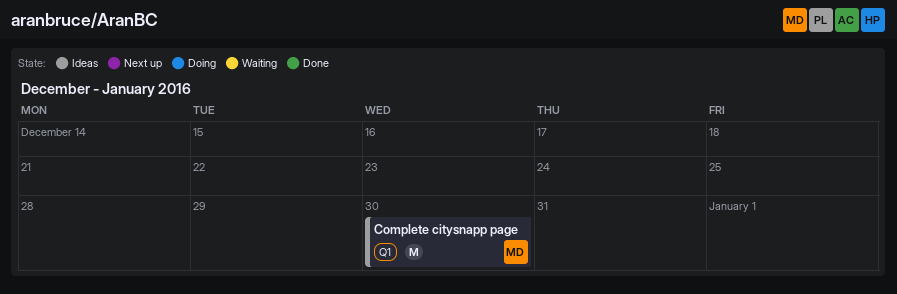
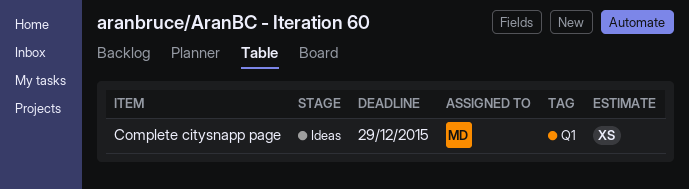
Complete citysnapp page, estimate: M -> XS
Complete citysnapp page, due: Dec 30 -> Dec 29

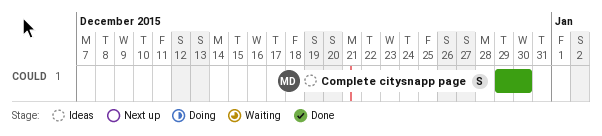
Complete citysnapp page, estimate: XS -> S
Complete citysnapp page, due: Dec 29 -> Dec 30

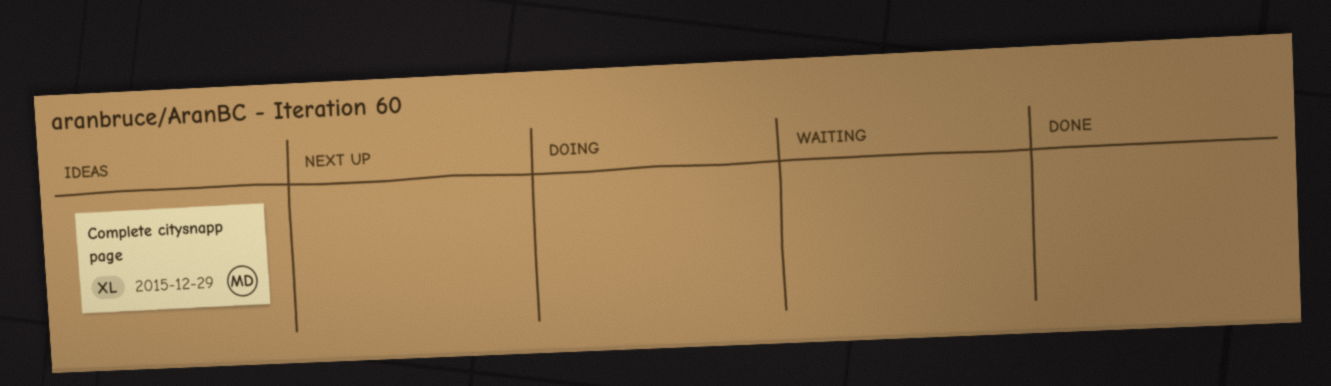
Complete citysnapp page, estimate: S -> XL
Complete citysnapp page, due: Dec 30 -> Dec 29

